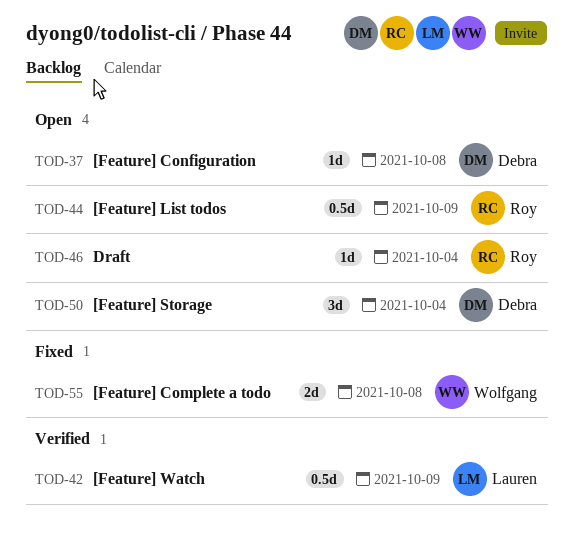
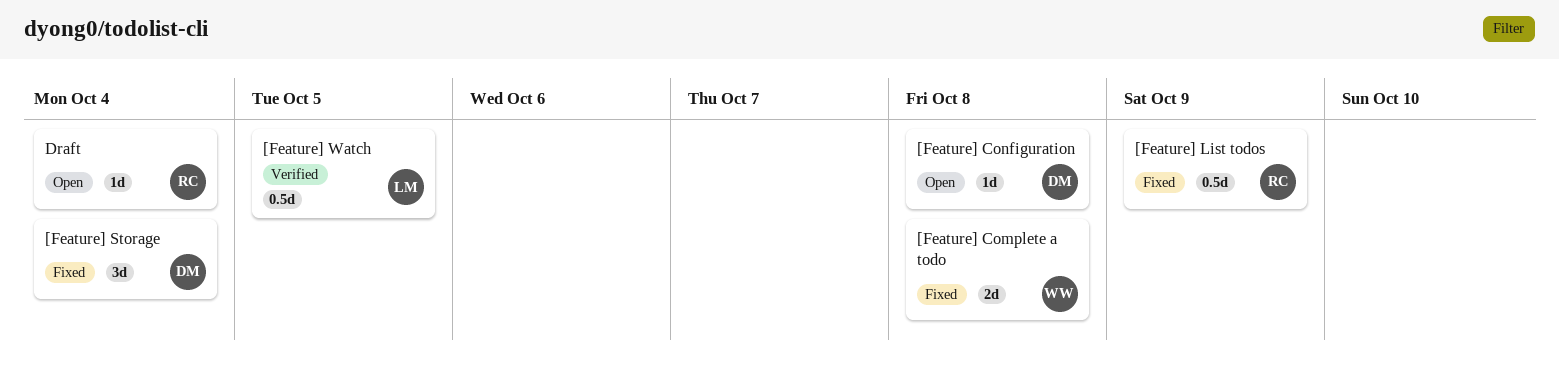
[Feature] List todos, status: Open -> Fixed
[Feature] Storage, status: Open -> Fixed
[Feature] Watch, due: Oct 9 -> Oct 5

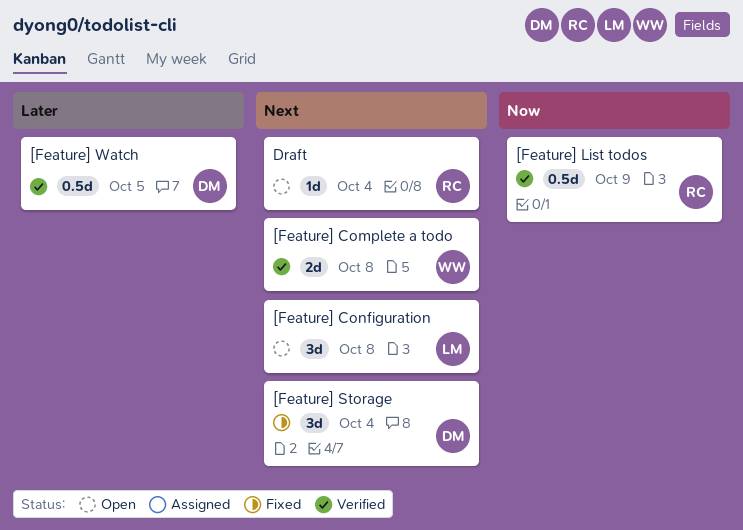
[Feature] Complete a todo, status: Fixed -> Verified
[Feature] Configuration, owner: DM -> LM
[Feature] Configuration, estimate: 1d -> 3d
[Feature] List todos, status: Fixed -> Verified
[Feature] Watch, owner: LM -> DM

